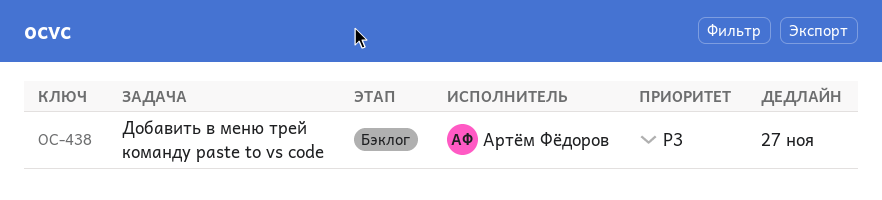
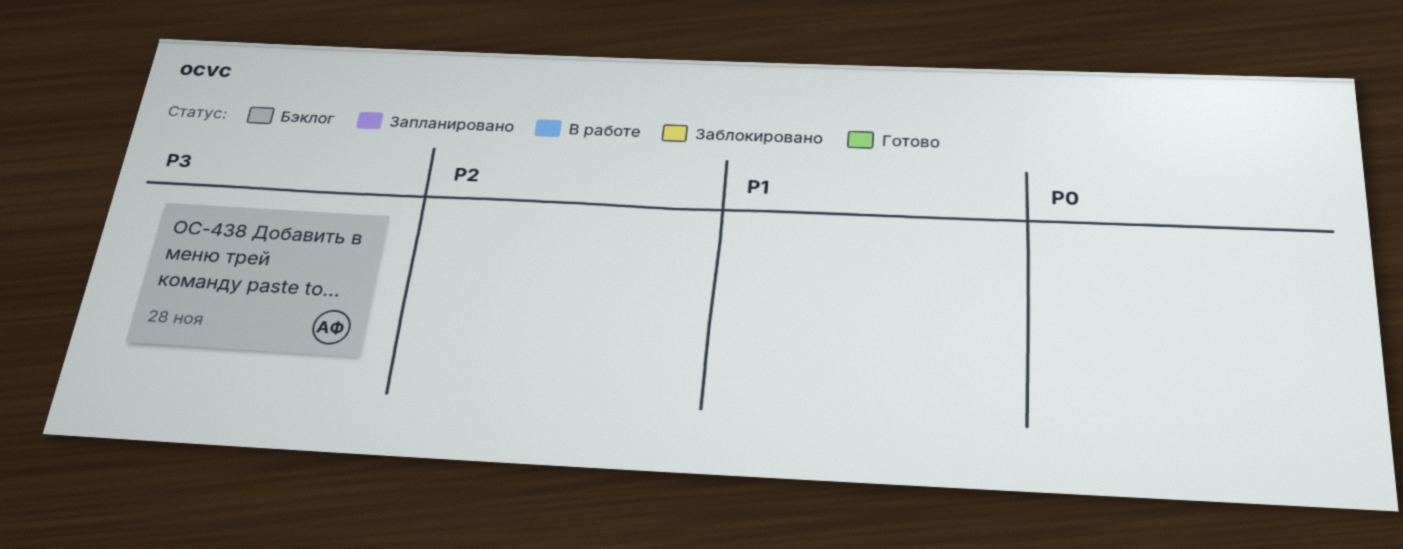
OC-438, due: Nov 27 -> Nov 28

